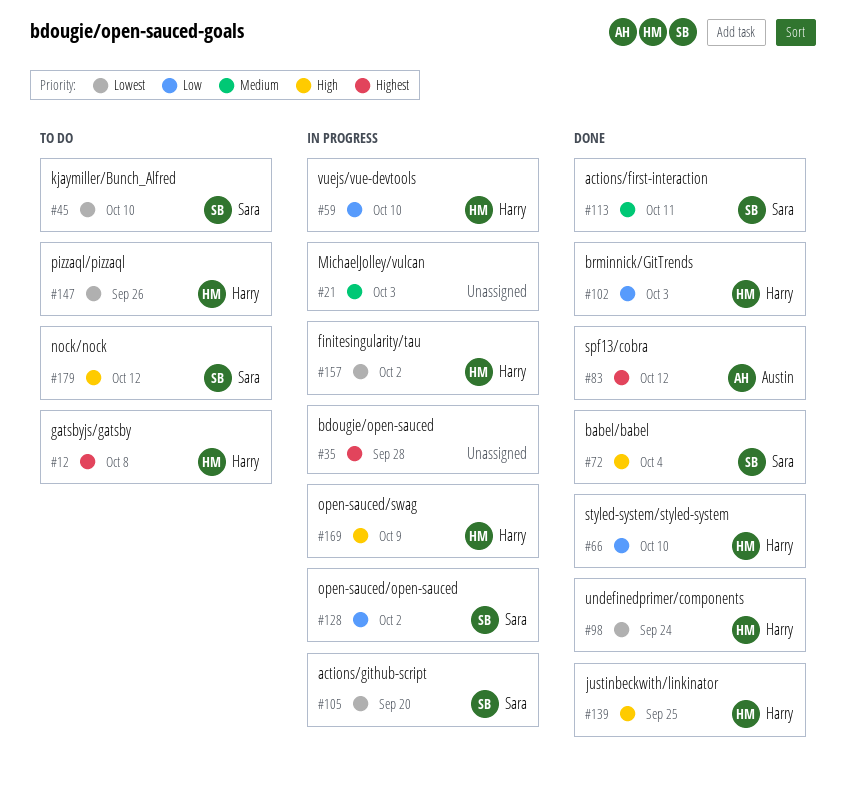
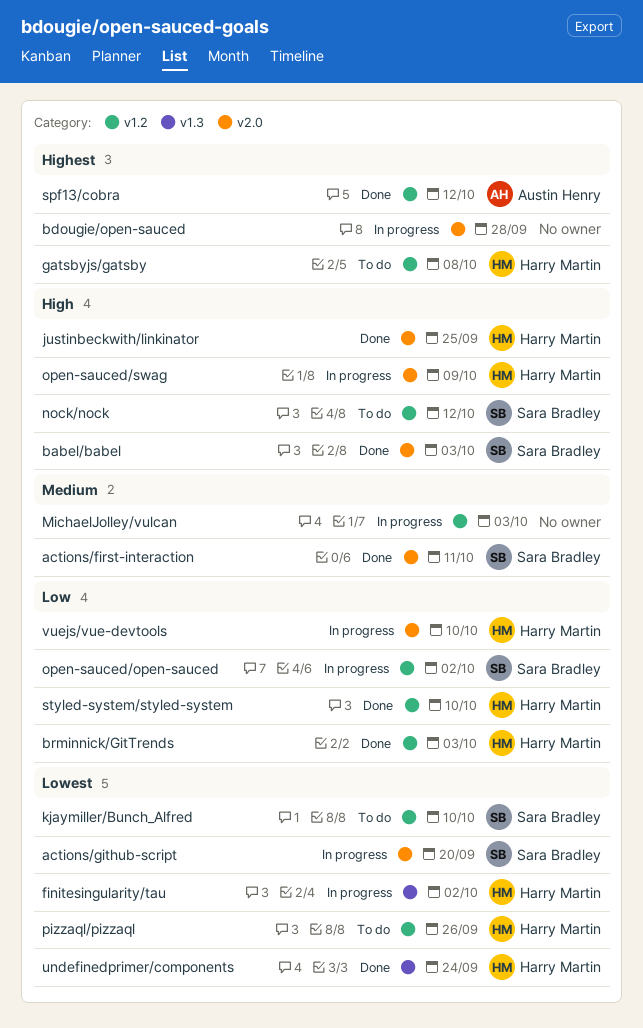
babel/babel, due: Oct 4 -> Oct 3

